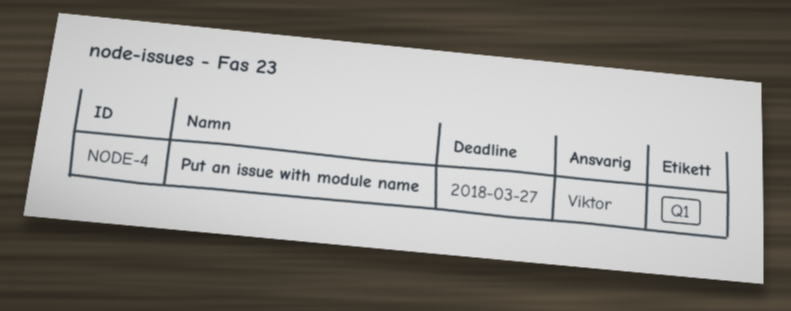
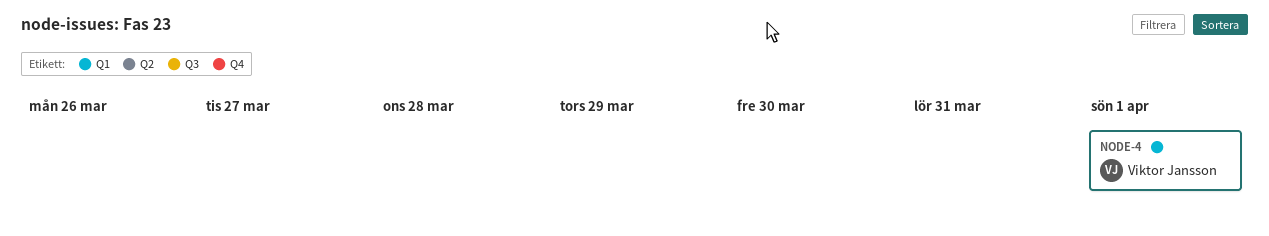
NODE-4, due: Mar 27 -> Apr 1

